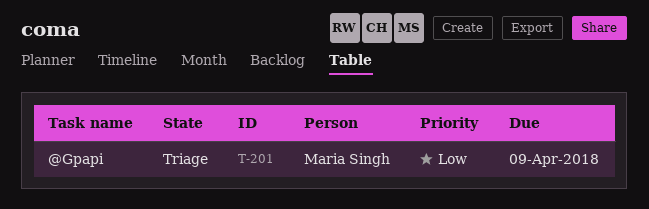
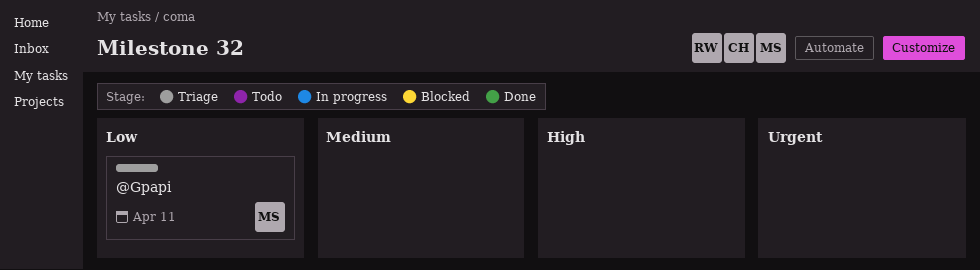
@Gpapi, due: Apr 9 -> Apr 11

